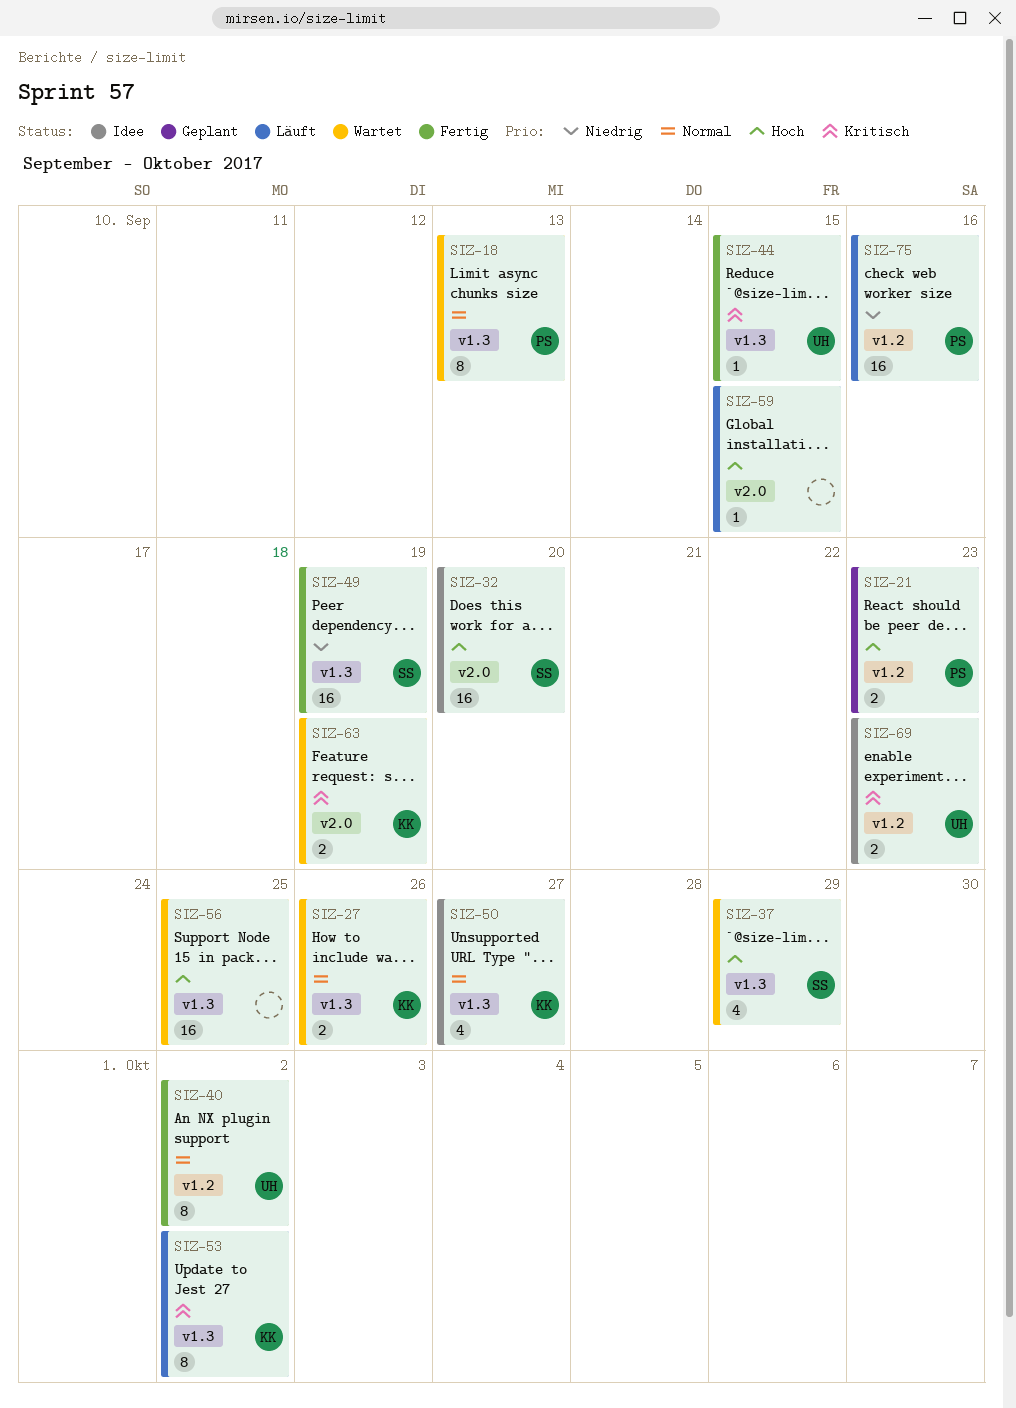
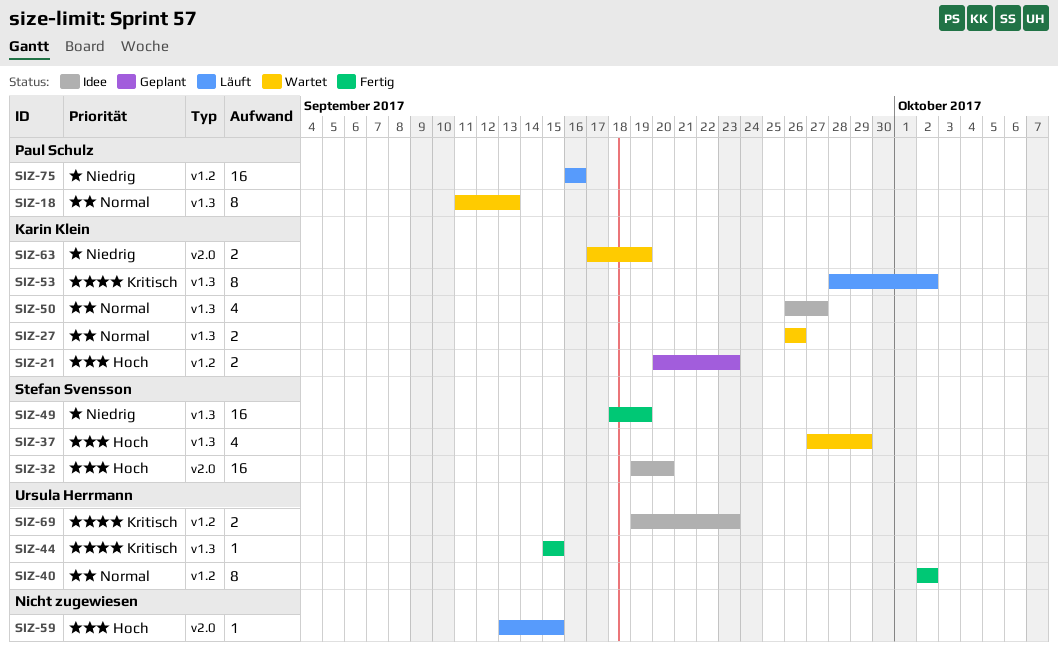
SIZ-21, owner: Paul Schulz -> Karin Klein
SIZ-56: present -> none
SIZ-63, priority: Kritisch -> Niedrig

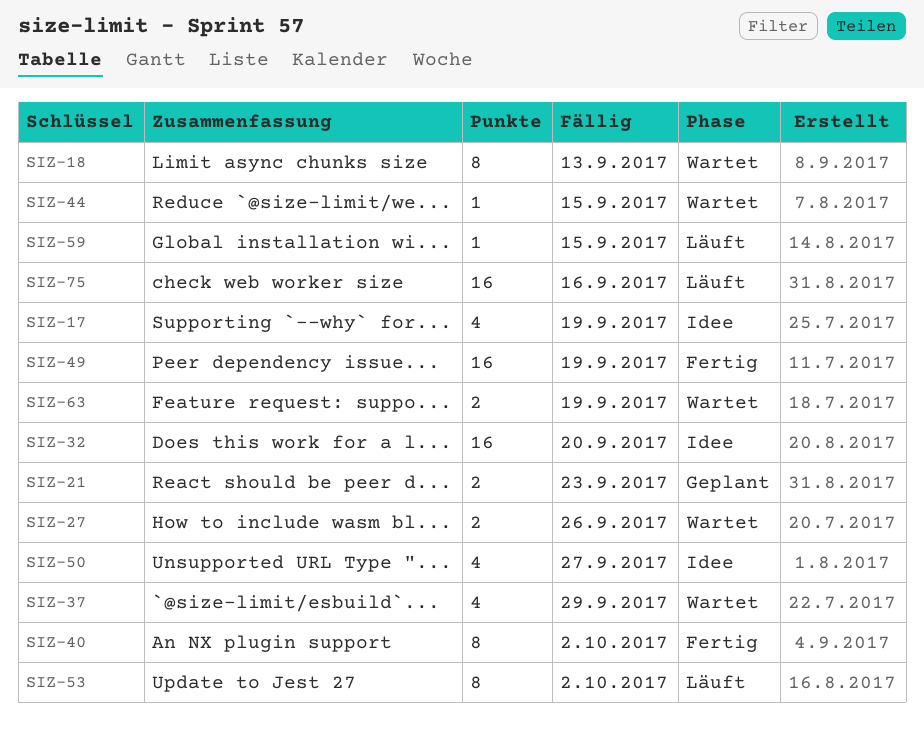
SIZ-17: none -> present
SIZ-44, status: Fertig -> Wartet
SIZ-69: present -> none

